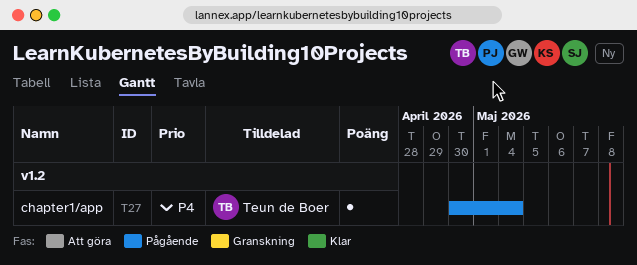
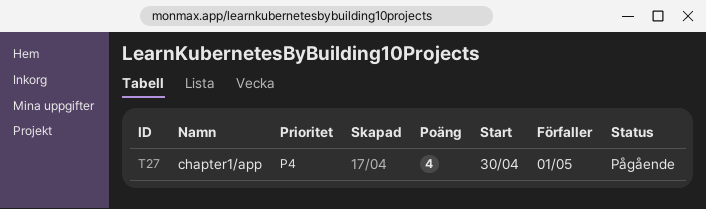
T27, estimate: 1 -> 4
T27, due: May 4 -> May 1

